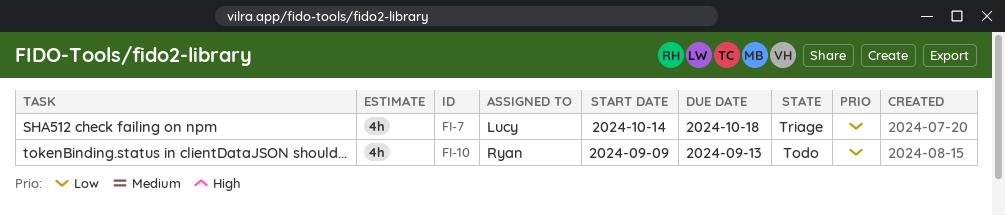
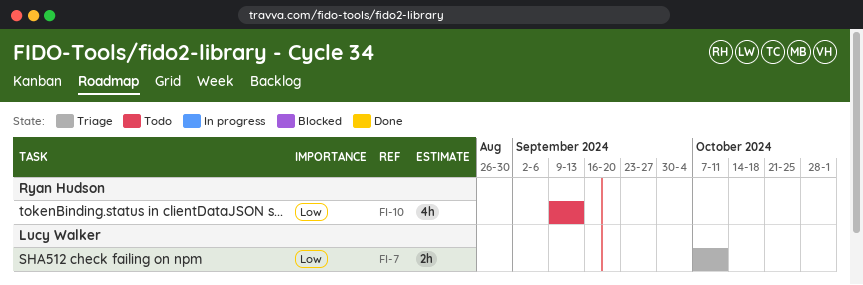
FI-7, estimate: 4h -> 2h
FI-7, start: Oct 14 -> Oct 7
FI-7, due: Oct 18 -> Oct 11

